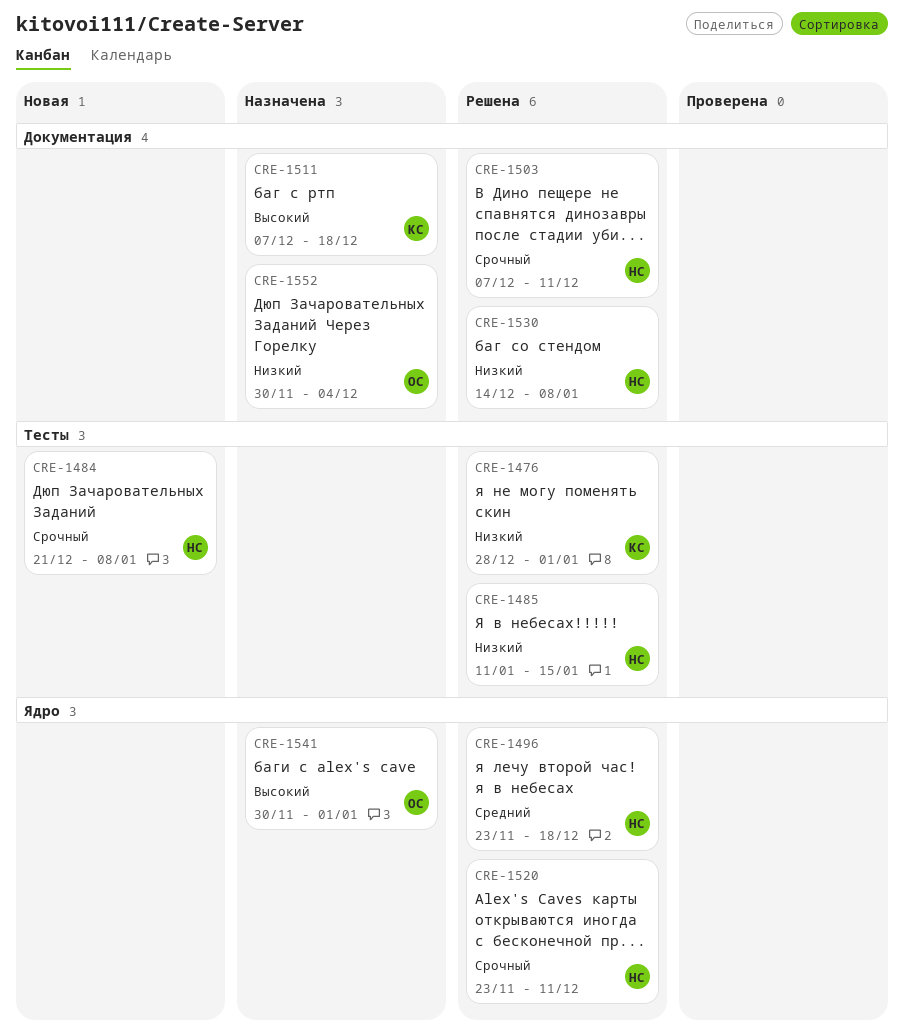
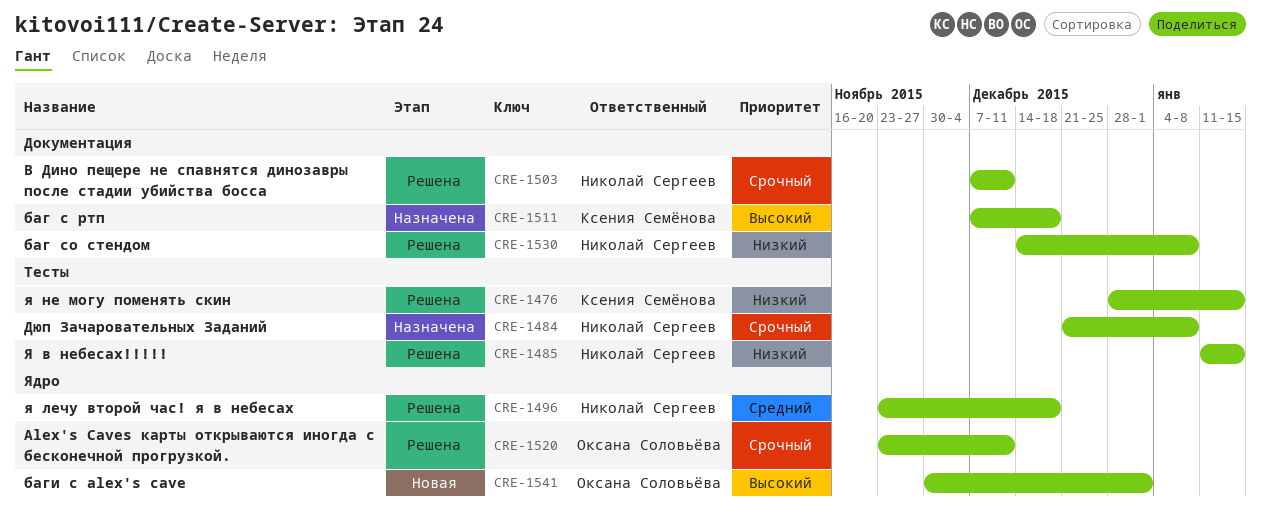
CRE-1476, due: Jan 1 -> Jan 15
CRE-1484, status: Новая -> Назначена
CRE-1520, owner: Николай Сергеев -> Оксана Соловьёва
CRE-1541, status: Назначена -> Новая
CRE-1552: present -> none

